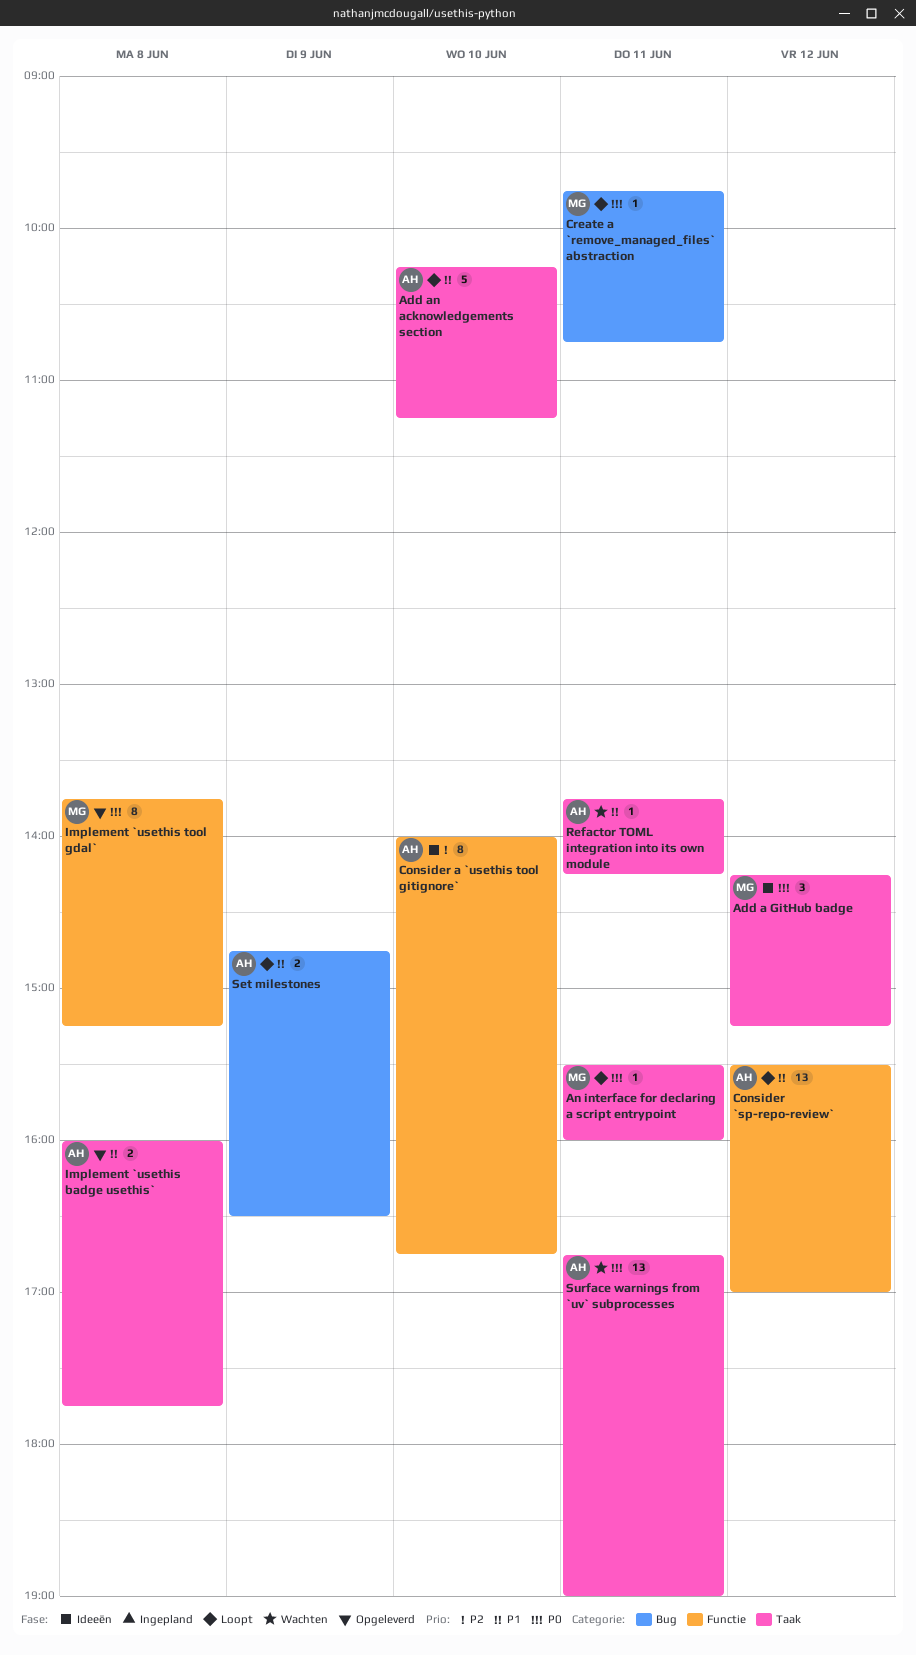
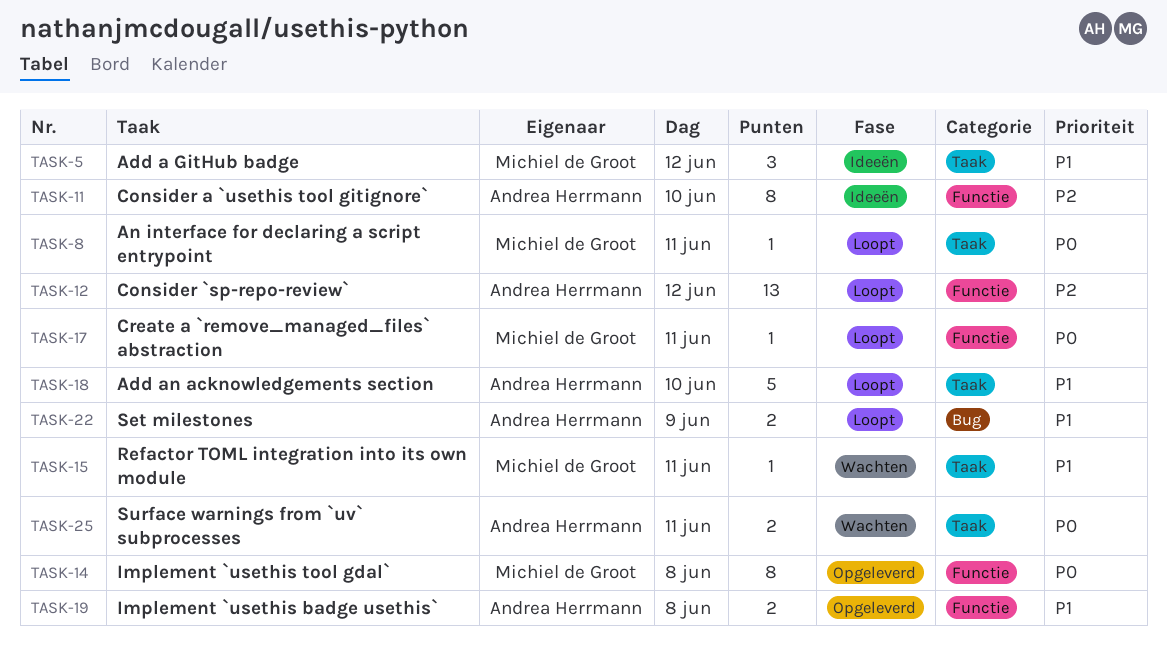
Add a GitHub badge, priority: P0 -> P1
Consider `sp-repo-review`, priority: P1 -> P2
Create a `remove_managed_files` abstraction, label: Bug -> Functie
Implement `usethis badge usethis`, label: Taak -> Functie
Refactor TOML integration into its own module, owner: Andrea Herrmann -> Michiel de Groot
Surface warnings from `uv` subprocesses, estimate: 13 -> 2

